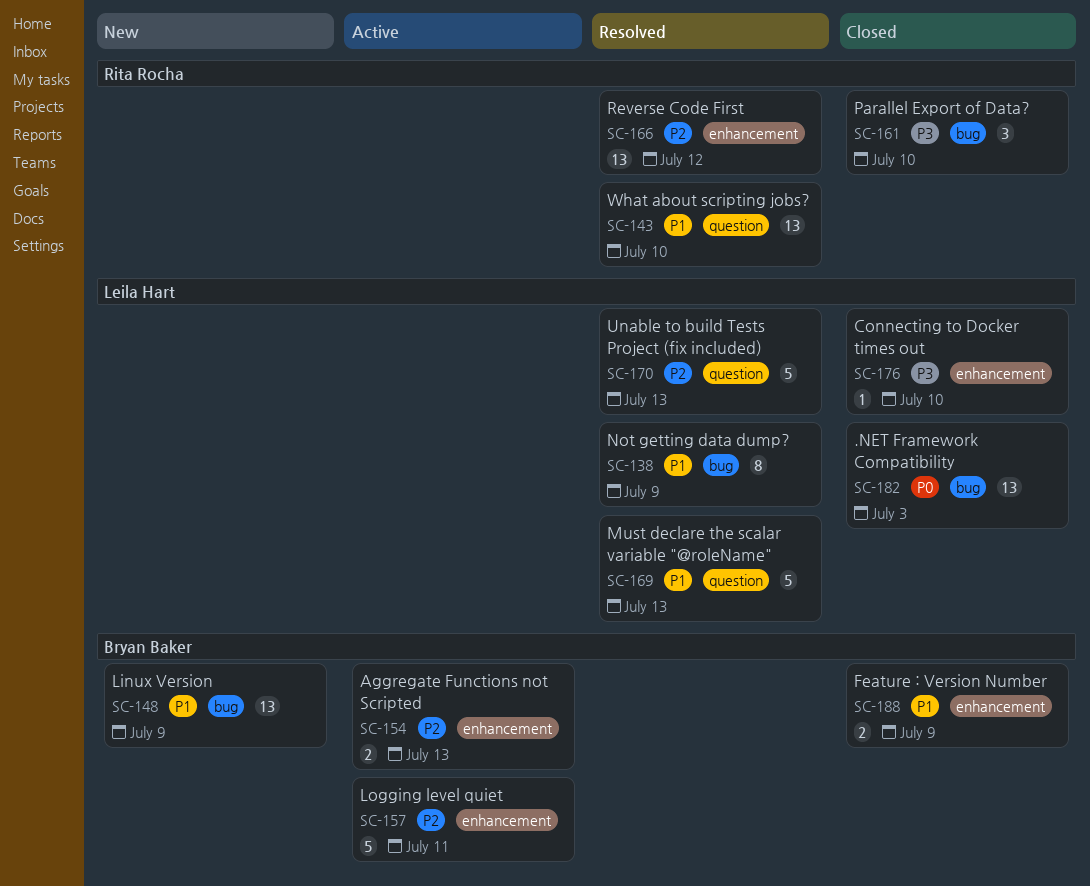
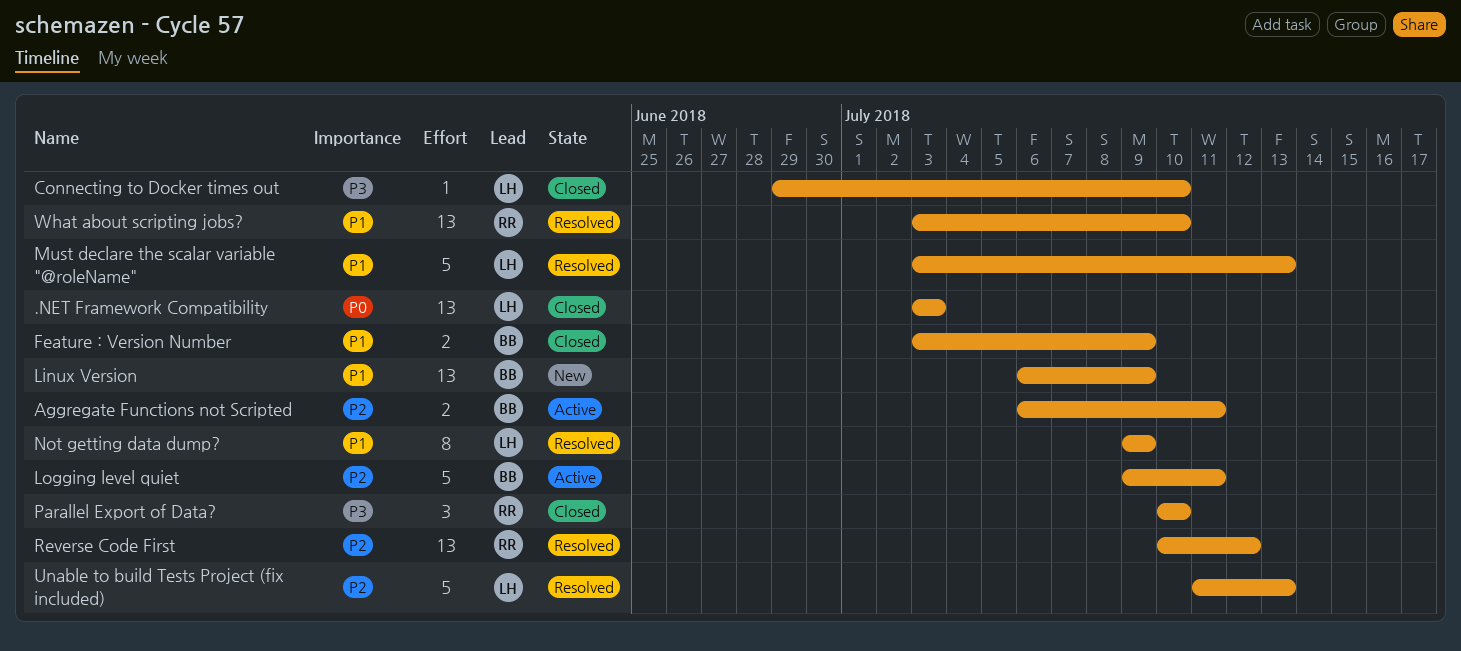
Aggregate Functions not Scripted, due: Jul 13 -> Jul 11

